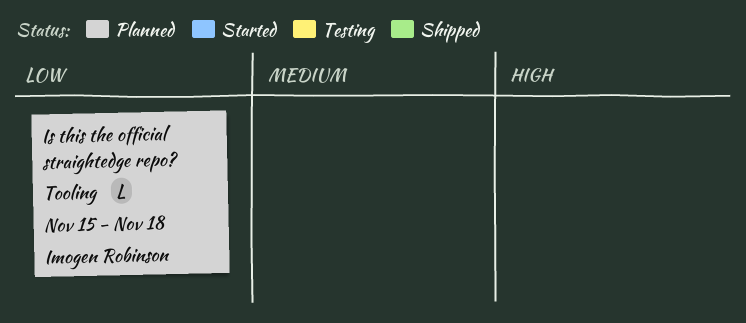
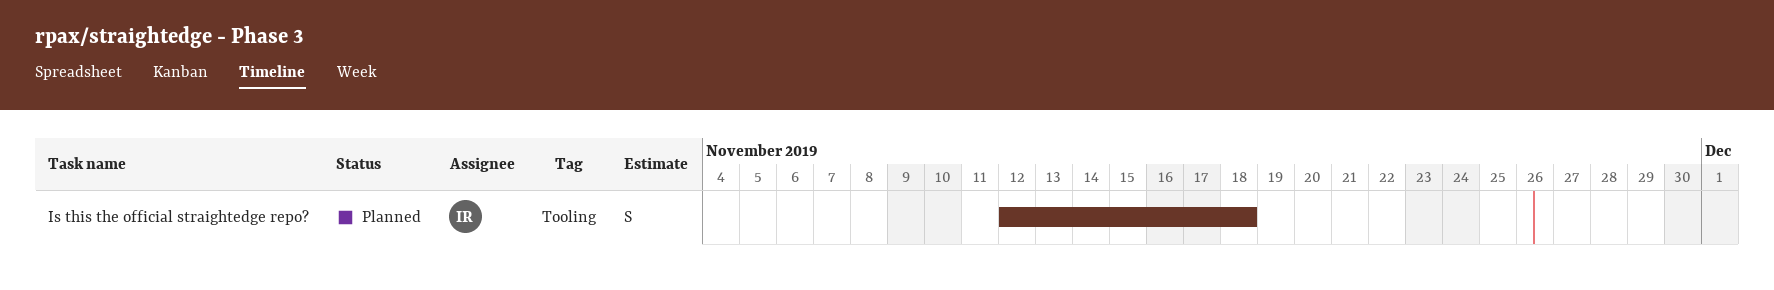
Is this the official straightedge repo?, estimate: L -> S
Is this the official straightedge repo?, start: Nov 15 -> Nov 12

